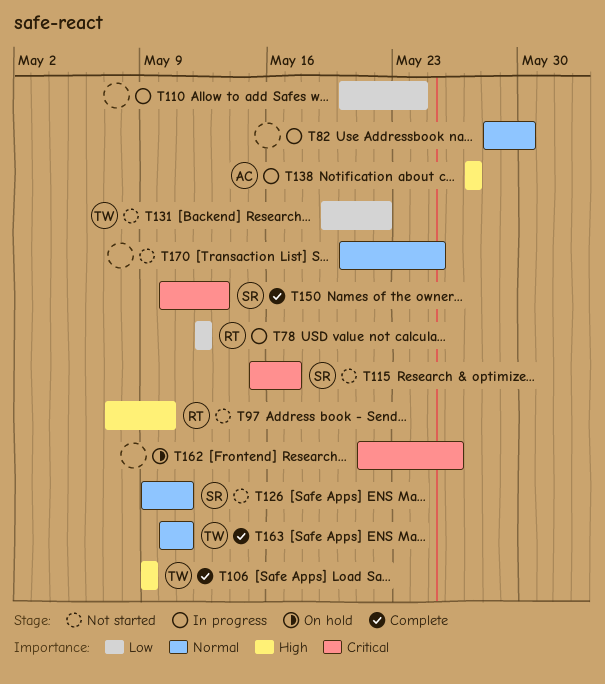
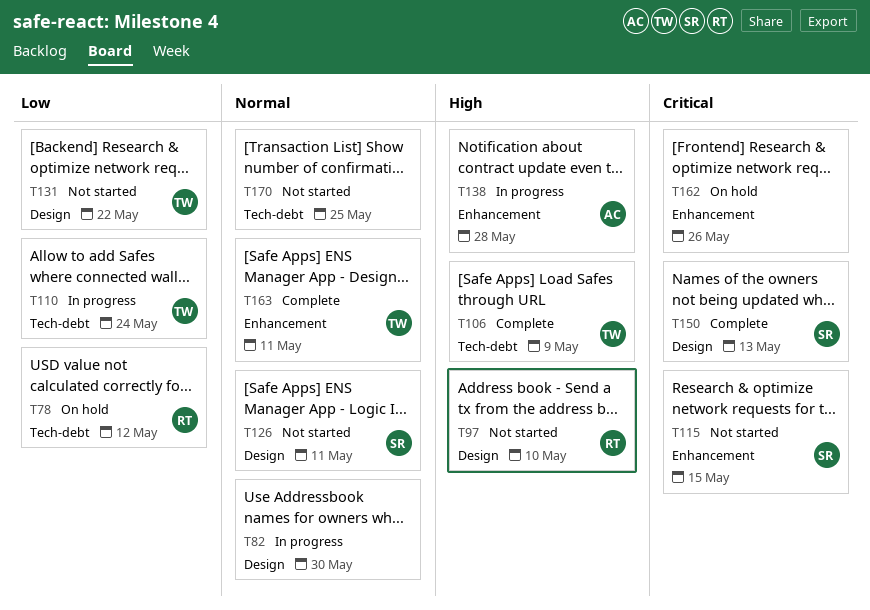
T78, status: In progress -> On hold
T110, owner: none -> TW
T115, due: May 17 -> May 15
T138, due: May 27 -> May 28

